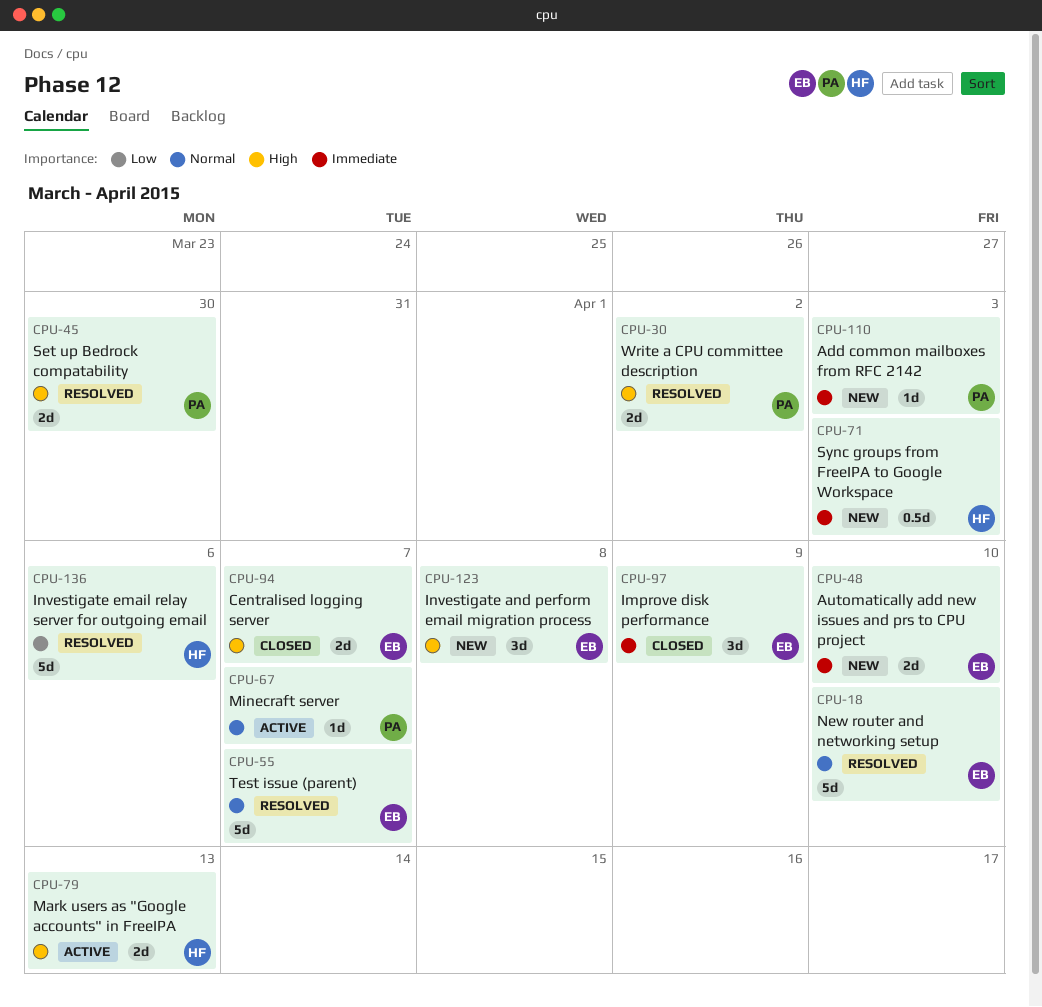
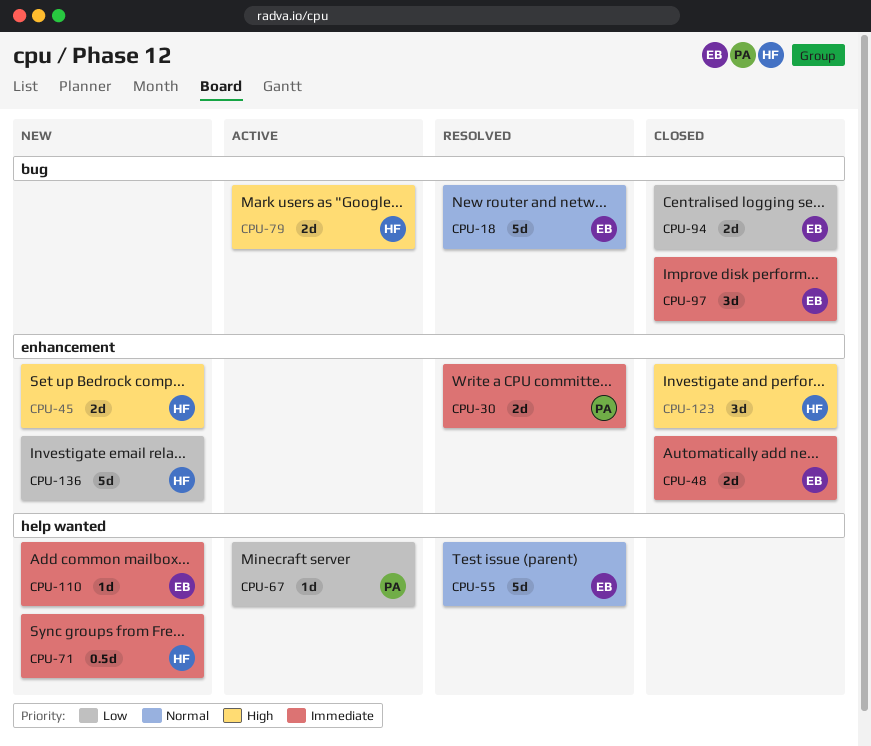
CPU-30, priority: High -> Immediate
CPU-45, status: Resolved -> New
CPU-45, owner: PA -> HF
CPU-48, status: New -> Closed
CPU-67, priority: Normal -> Low
CPU-94, priority: High -> Low
CPU-110, owner: PA -> EB
CPU-123, status: New -> Closed
CPU-123, owner: EB -> HF
CPU-136, status: Resolved -> New

